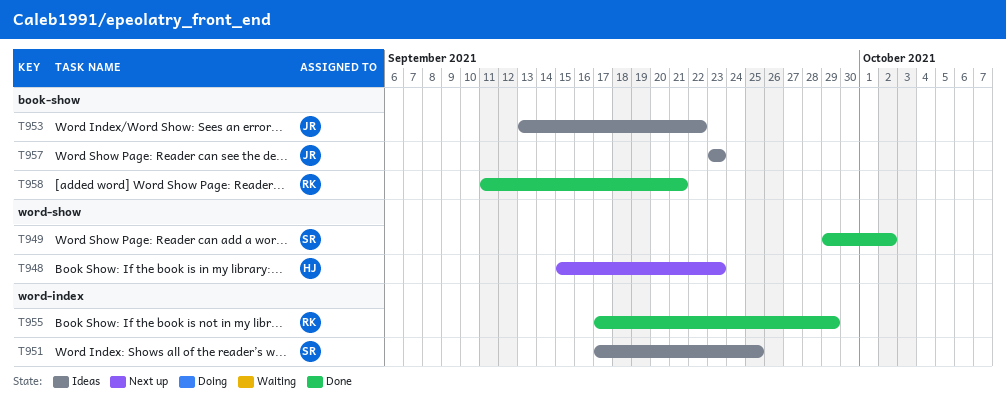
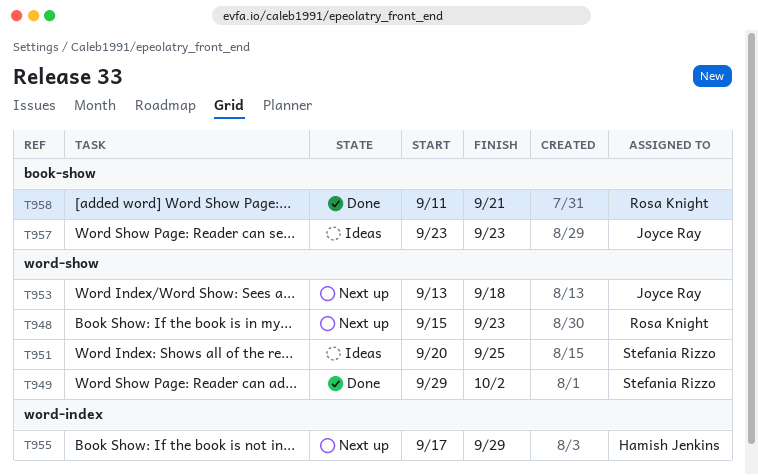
T948, owner: Hamish Jenkins -> Rosa Knight
T951, label: word-index -> word-show
T951, start: Sep 17 -> Sep 20
T953, status: Ideas -> Next up
T953, label: book-show -> word-show
T953, due: Sep 22 -> Sep 18
T955, status: Done -> Next up
T955, owner: Rosa Knight -> Hamish Jenkins

